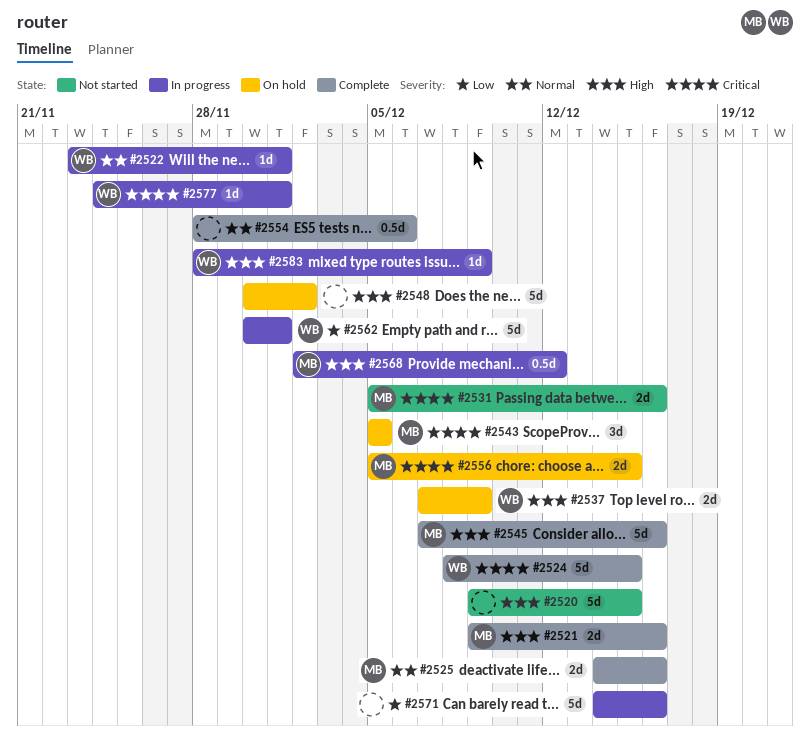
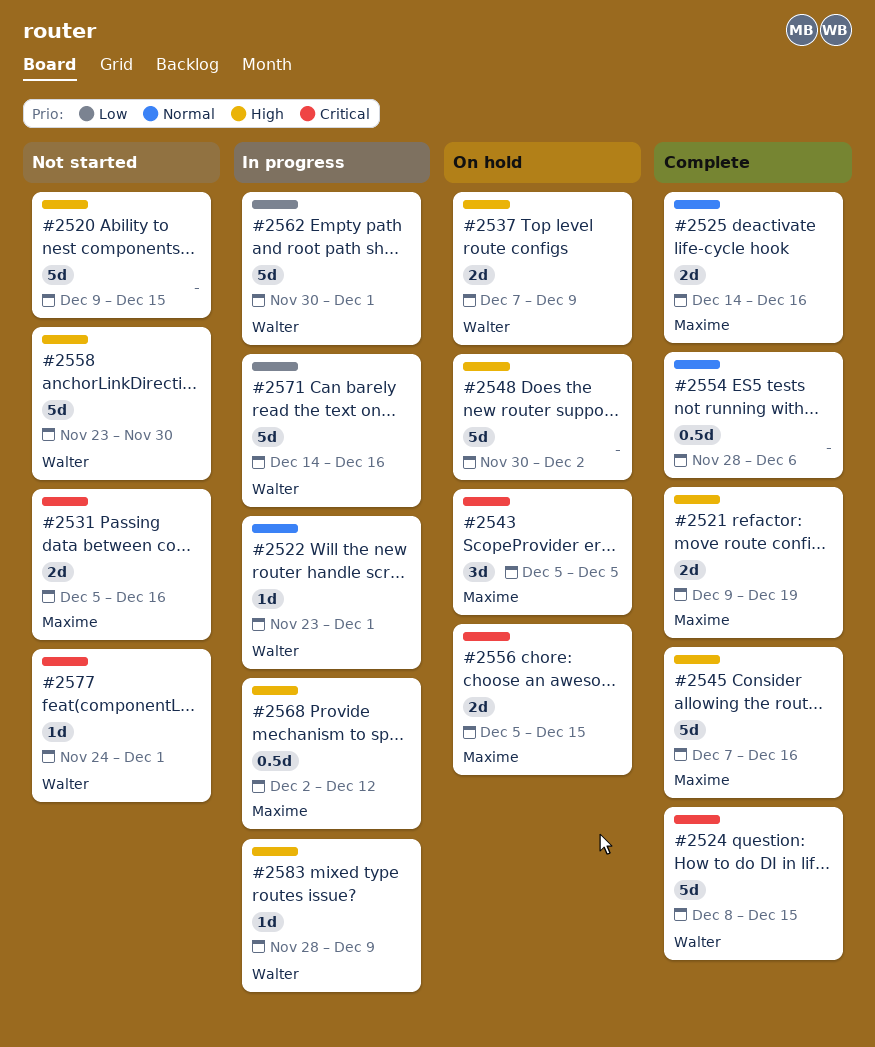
#2521, due: Dec 16 -> Dec 19
#2558: none -> present
#2571, owner: none -> Walter
#2577, status: In progress -> Not started

